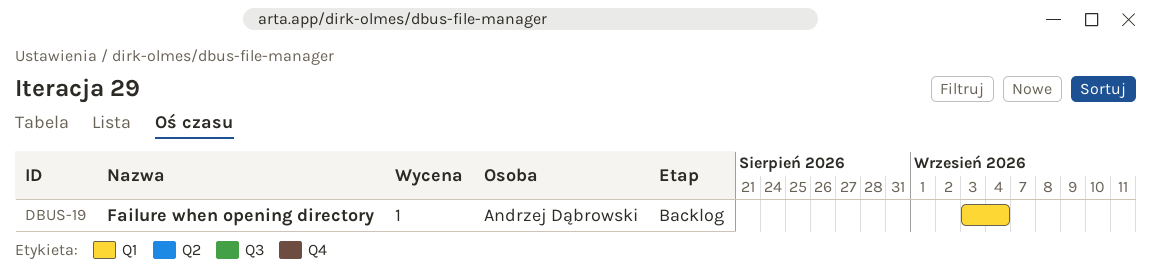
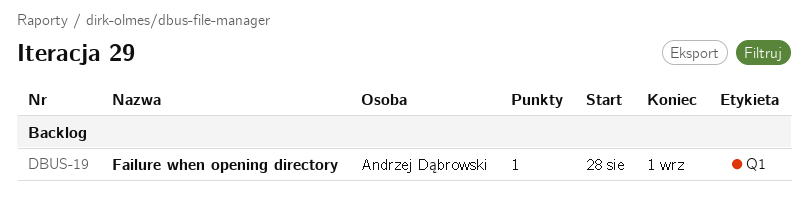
DBUS-19, start: Sep 3 -> Aug 28
DBUS-19, due: Sep 4 -> Sep 1

